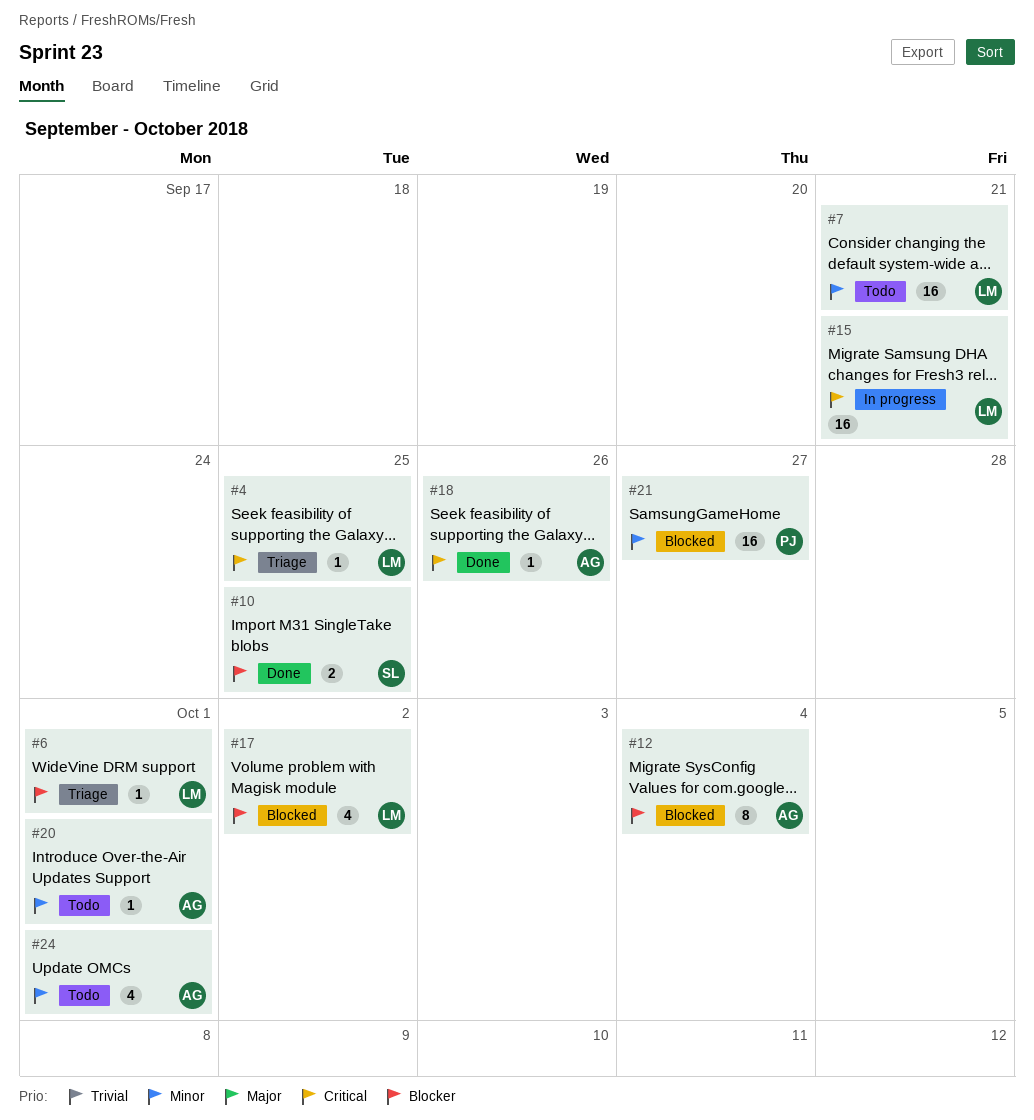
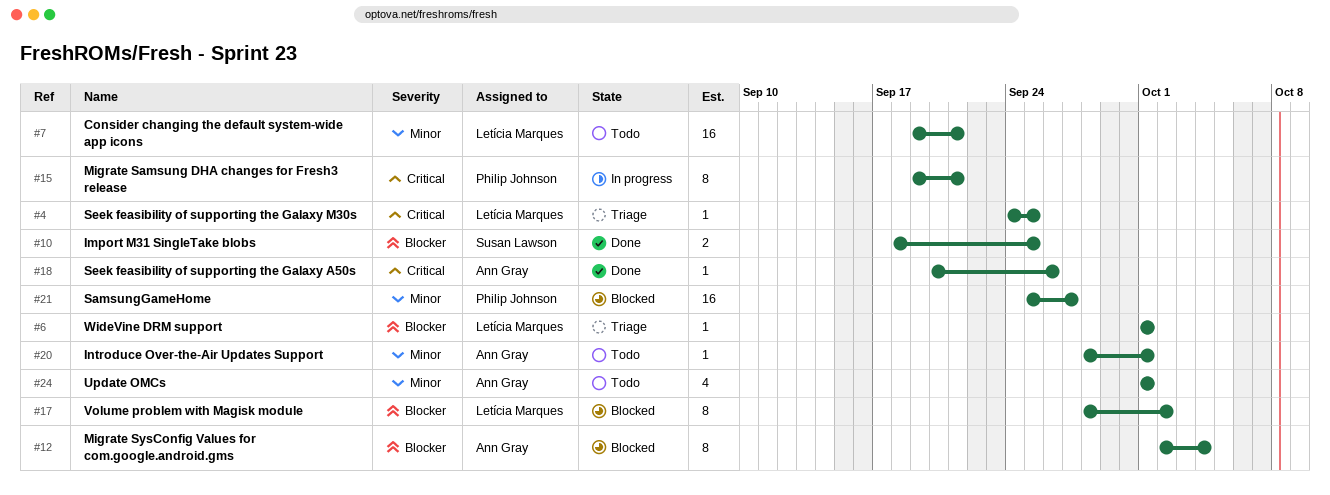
#15, owner: Letícia Marques -> Philip Johnson
#15, estimate: 16 -> 8
#17, estimate: 4 -> 8

